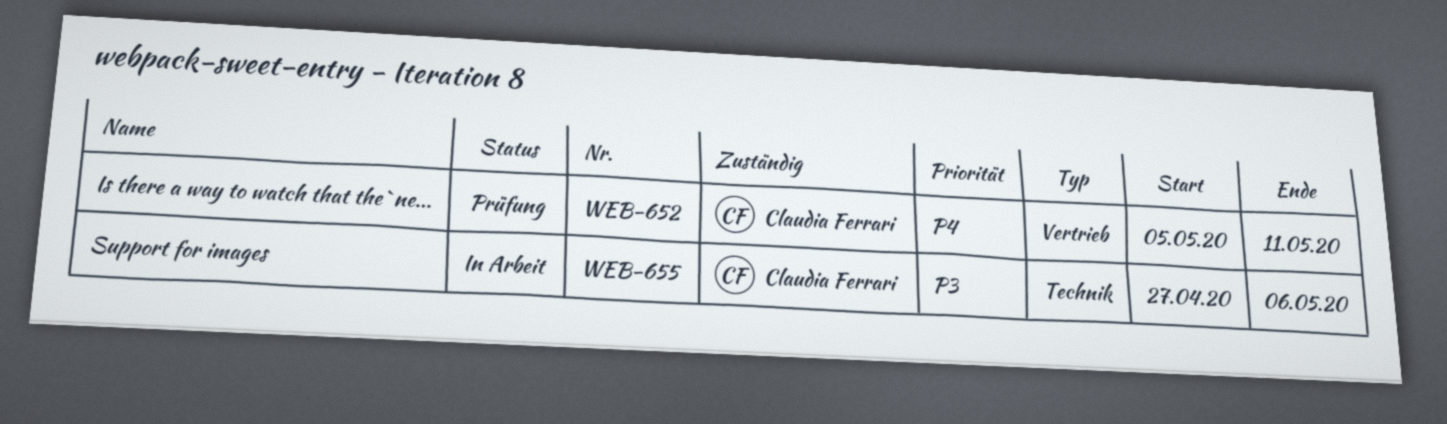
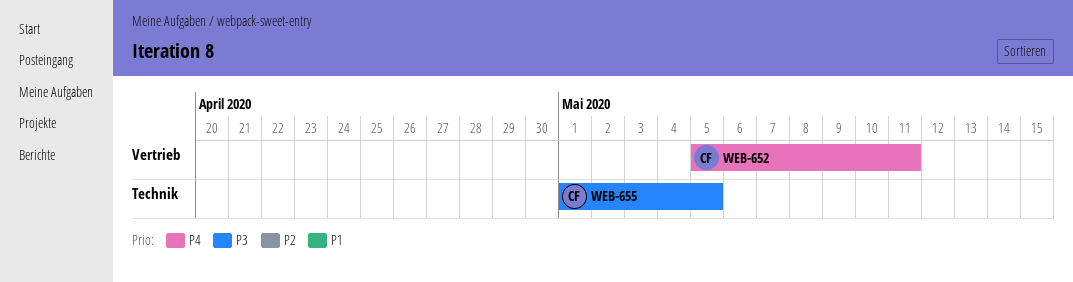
WEB-655, start: Apr 27 -> May 1
WEB-655, due: May 6 -> May 5

